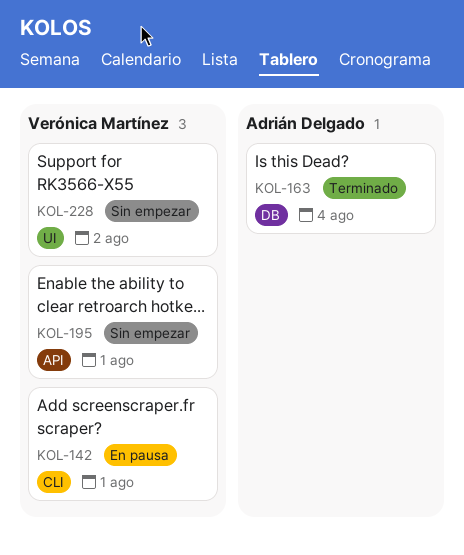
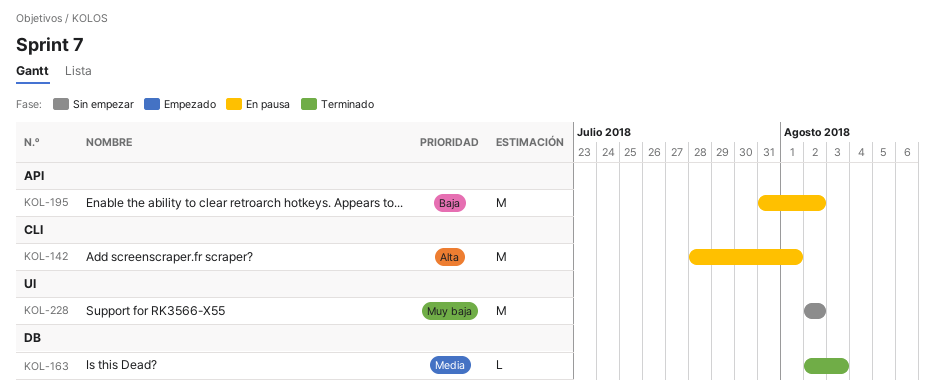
KOL-163, due: Aug 4 -> Aug 3
KOL-195, status: Sin empezar -> En pausa
KOL-195, due: Aug 1 -> Aug 2

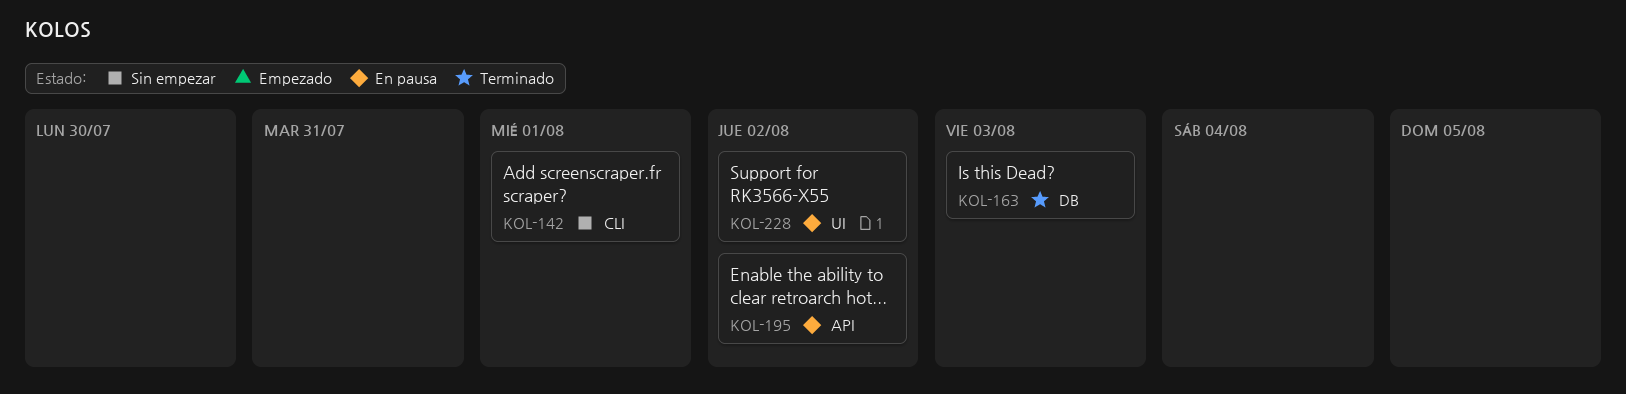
KOL-142, status: En pausa -> Sin empezar
KOL-228, status: Sin empezar -> En pausa

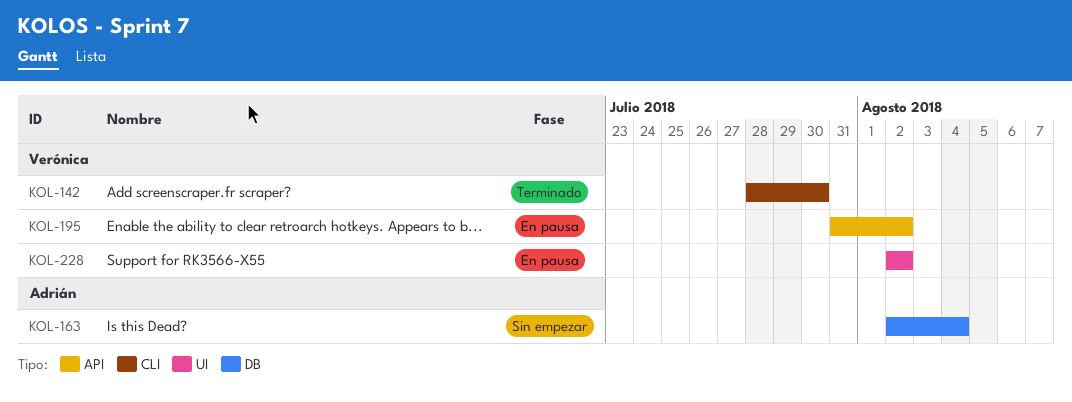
KOL-142, status: Sin empezar -> Terminado
KOL-142, due: Aug 1 -> Jul 30
KOL-163, status: Terminado -> Sin empezar
KOL-163, due: Aug 3 -> Aug 4

